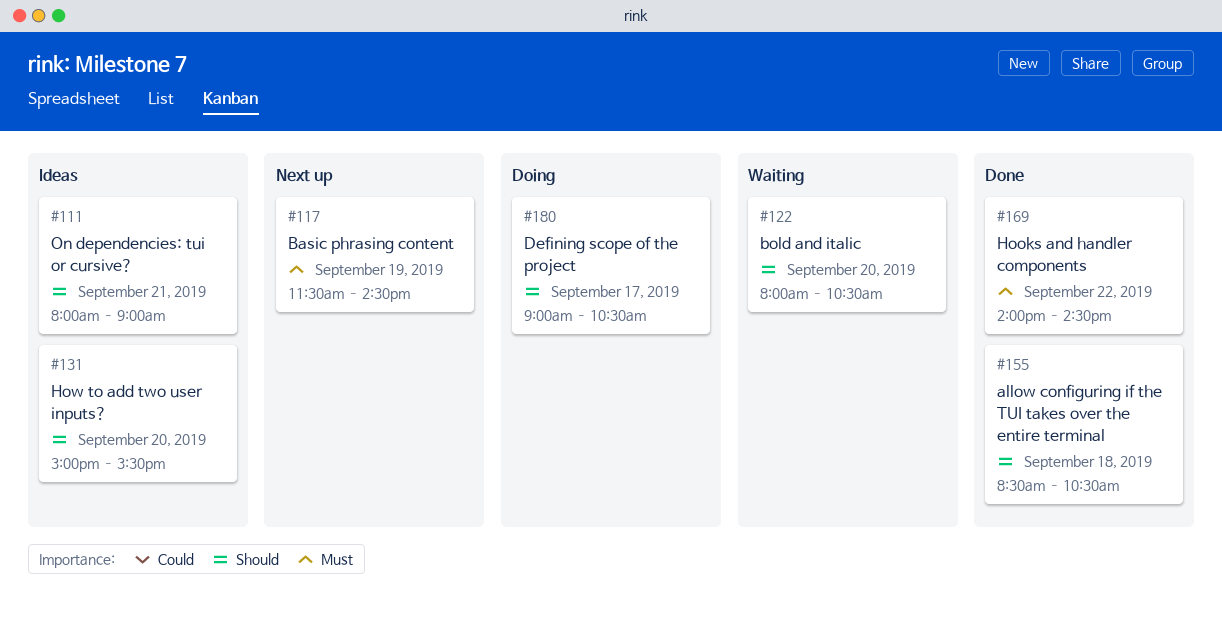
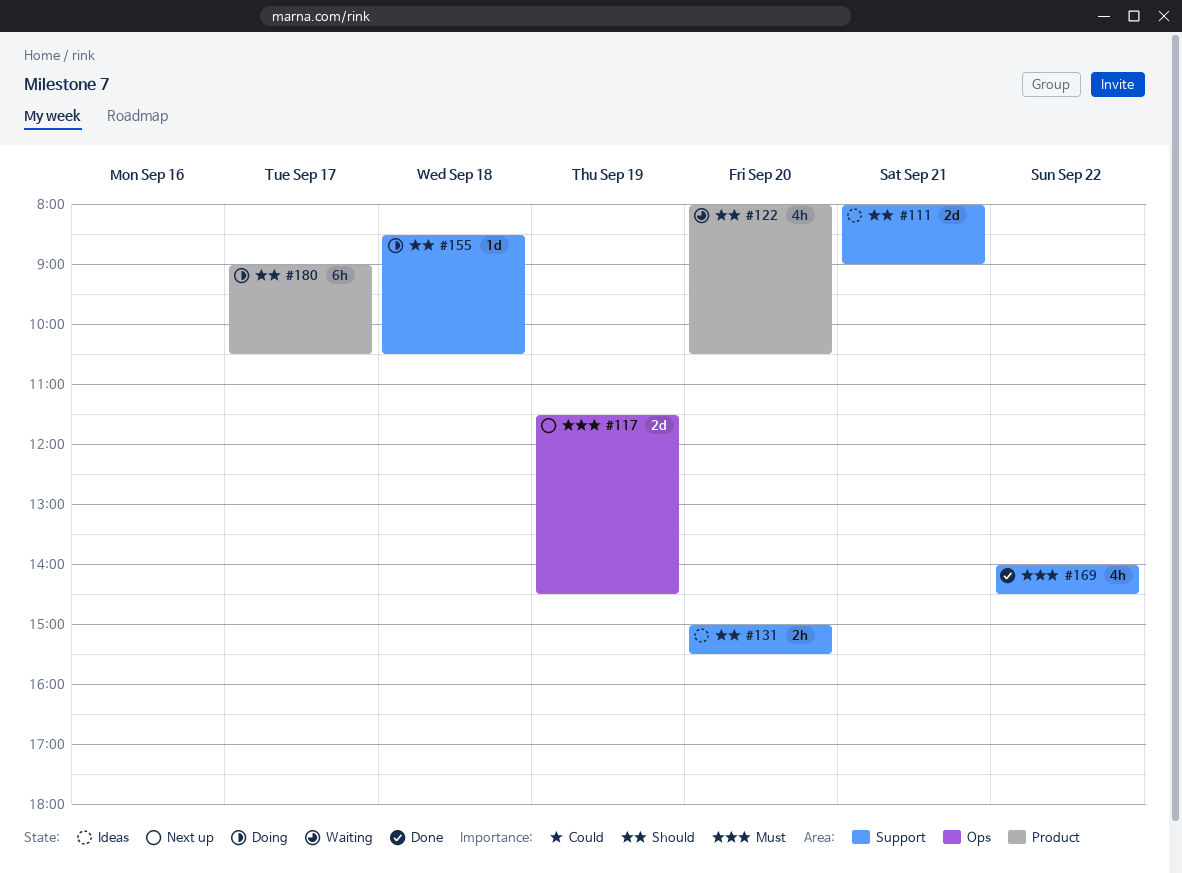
#155, status: Done -> Doing

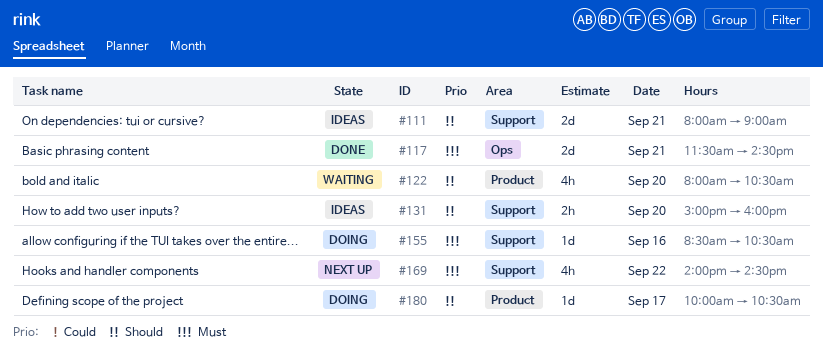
#117, status: Next up -> Done
#117, day: Sep 19 -> Sep 21
#131, ends: 15:30 -> 16:00
#155, priority: Should -> Must
#155, day: Sep 18 -> Sep 16
#169, status: Done -> Next up
#180, estimate: 6h -> 1d
#180, begins: 09:00 -> 10:00

